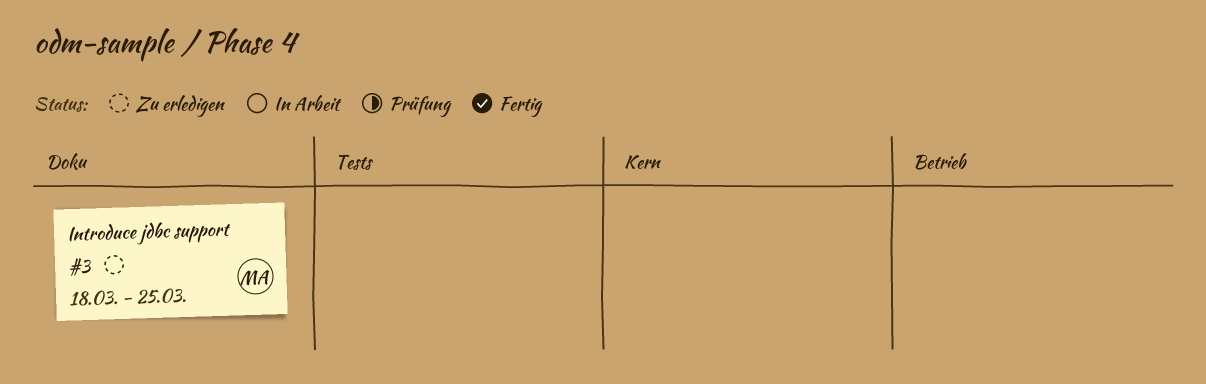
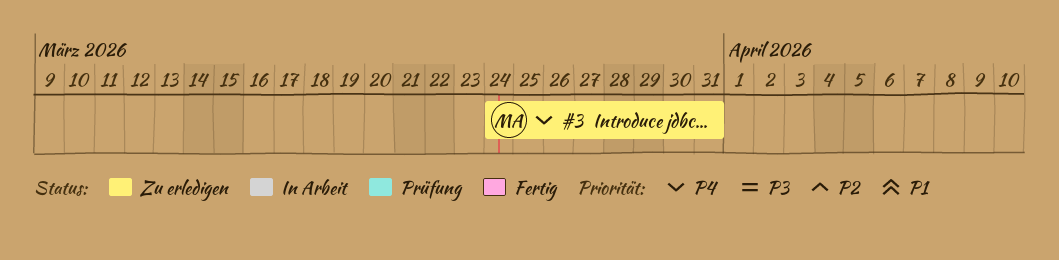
#3, start: Mar 18 -> Mar 24
#3, due: Mar 25 -> Mar 31

